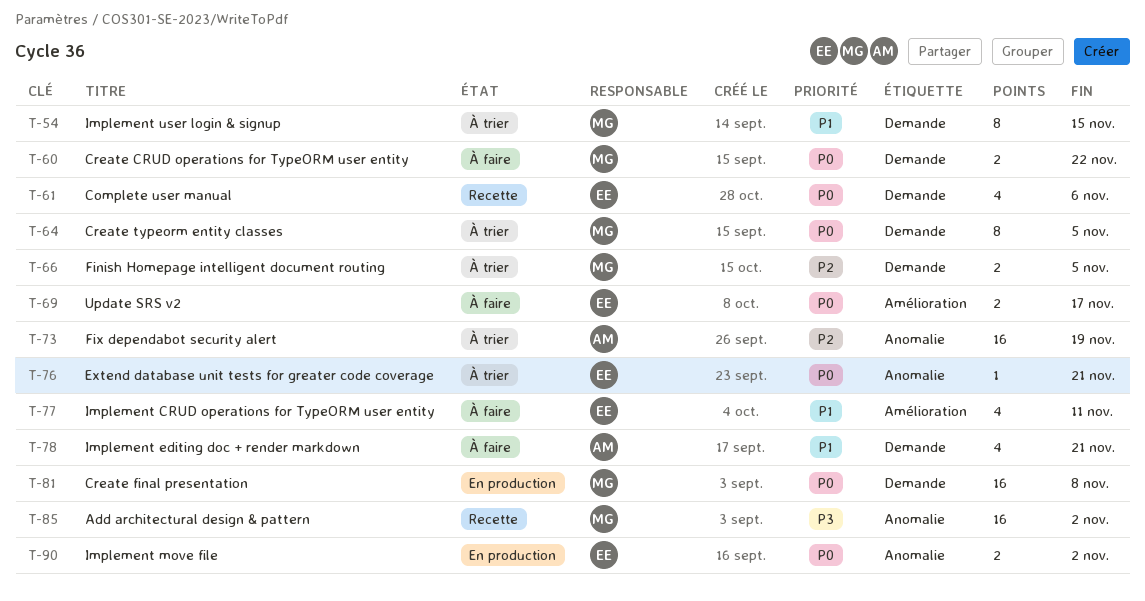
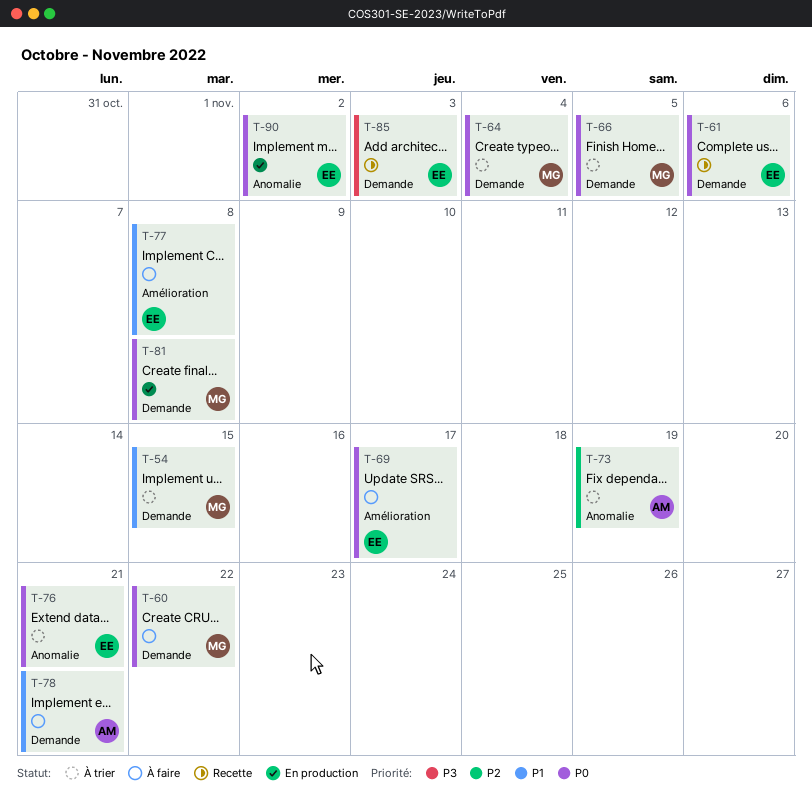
T-64, due: Nov 5 -> Nov 4
T-66, priority: P2 -> P0
T-77, due: Nov 11 -> Nov 8
T-85, owner: MG -> EE
T-85, label: Anomalie -> Demande
T-85, due: Nov 2 -> Nov 3

